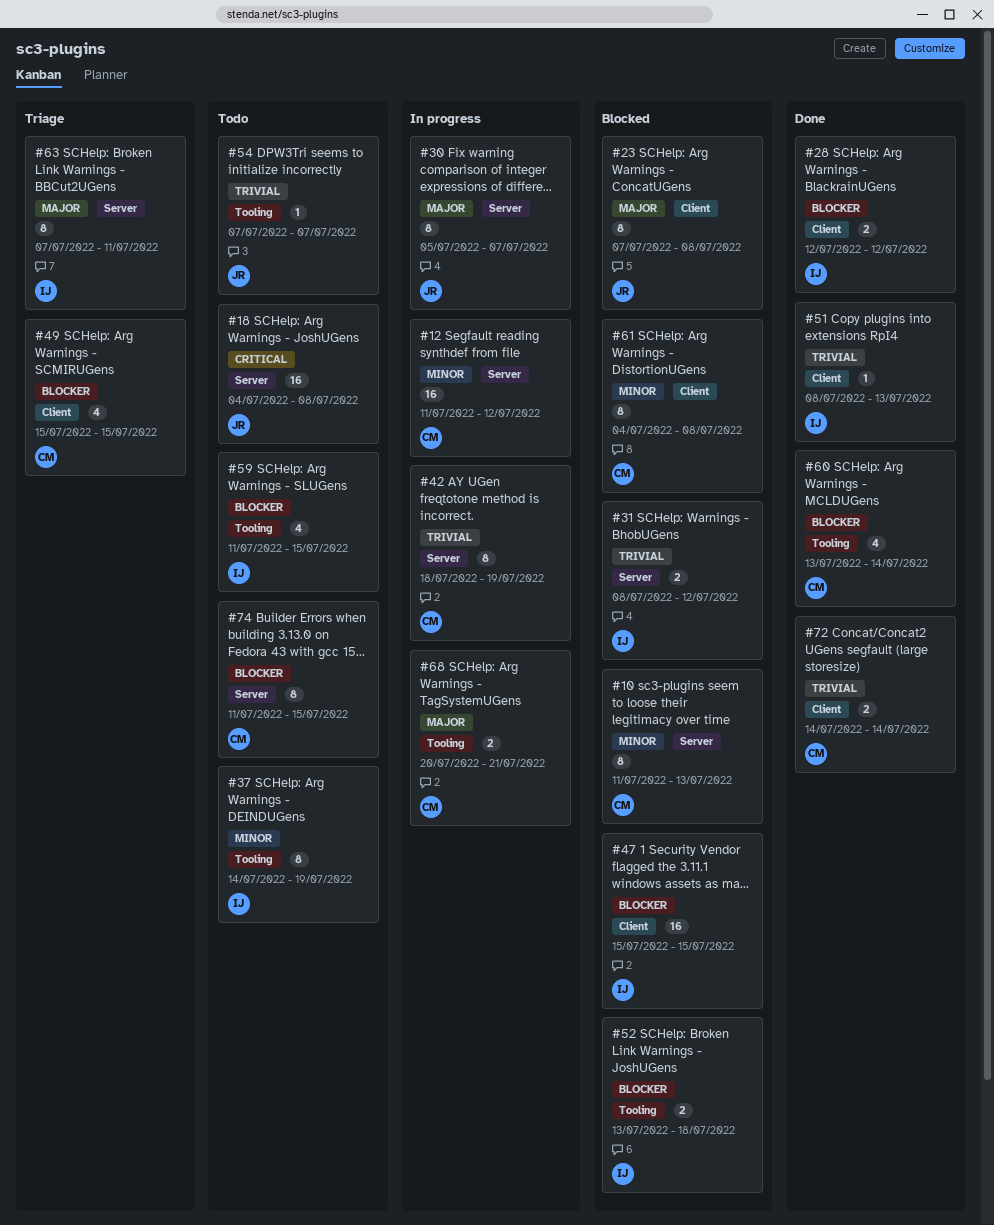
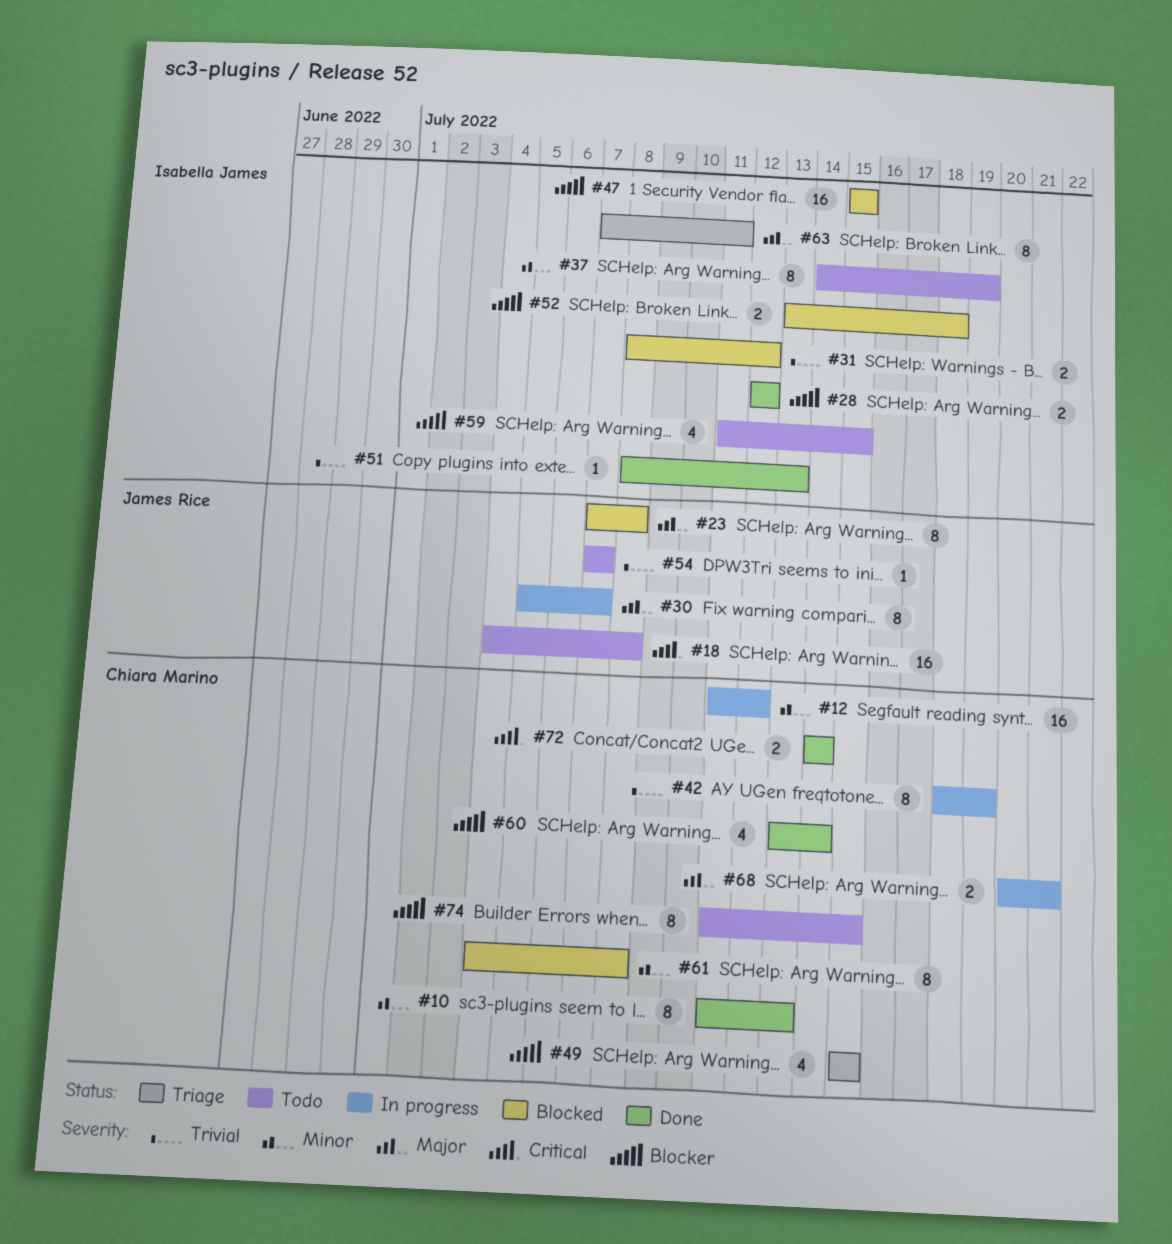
#10, status: Blocked -> Done
#72, priority: Trivial -> Critical

